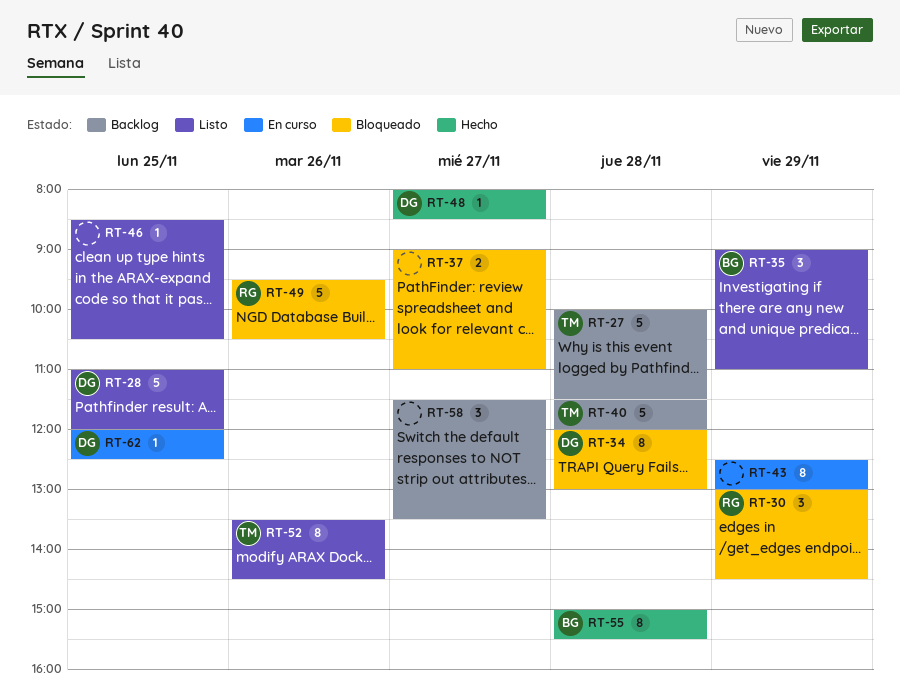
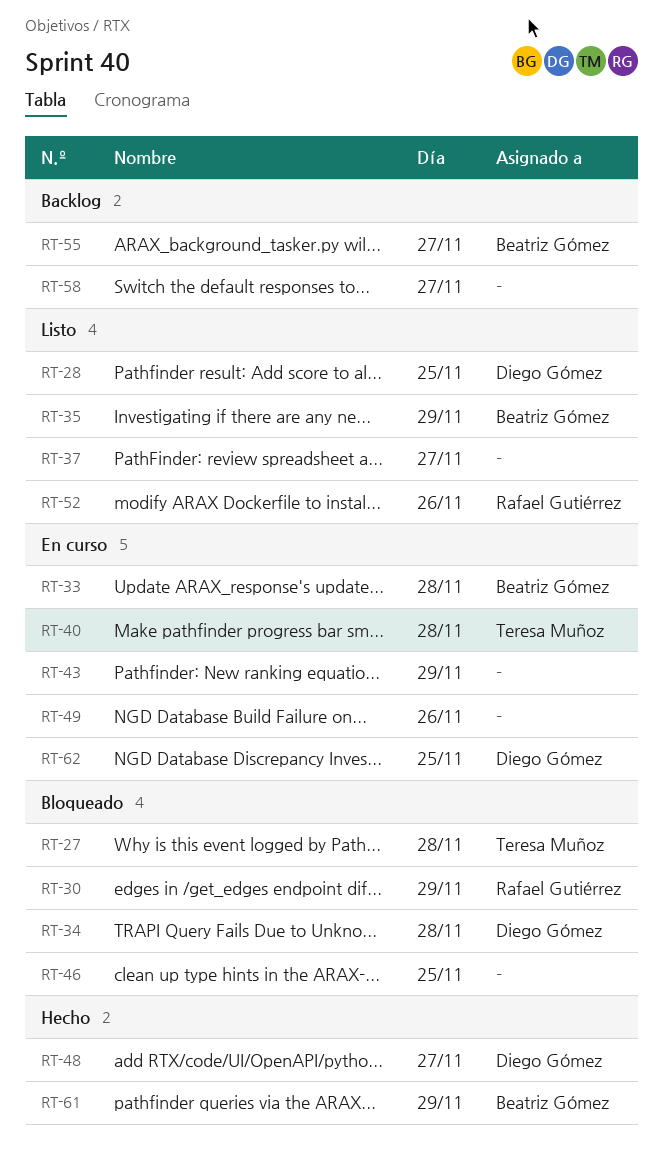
RT-27, status: Backlog -> Bloqueado
RT-33: none -> present
RT-37, status: Bloqueado -> Listo
RT-40, status: Backlog -> En curso
RT-46, status: Listo -> Bloqueado
RT-49, status: Bloqueado -> En curso
RT-49, owner: Rafael Gutiérrez -> none
RT-52, owner: Teresa Muñoz -> Rafael Gutiérrez
RT-55, status: Hecho -> Backlog
RT-55, day: Nov 28 -> Nov 27
RT-61: none -> present

